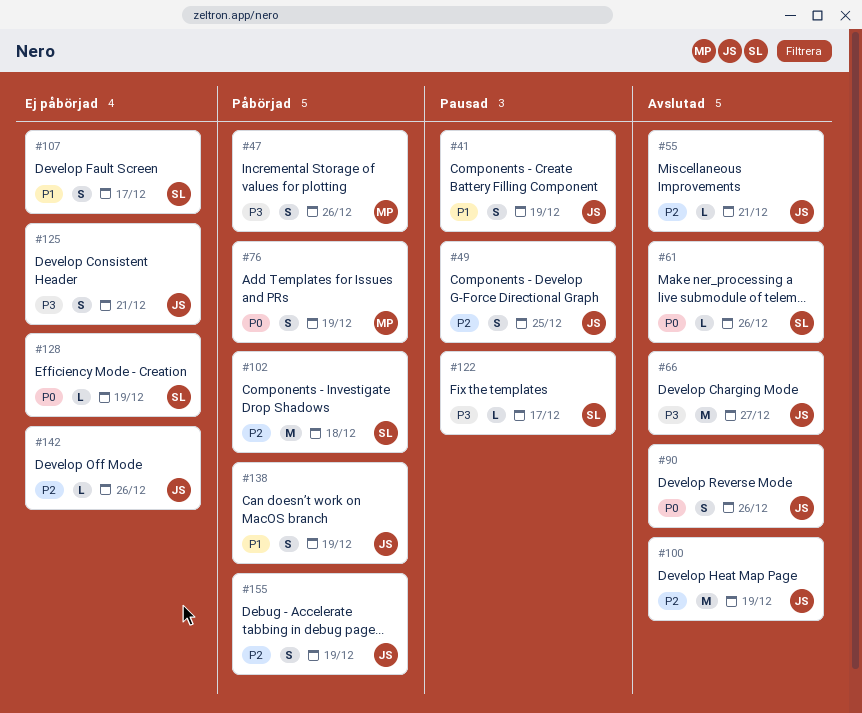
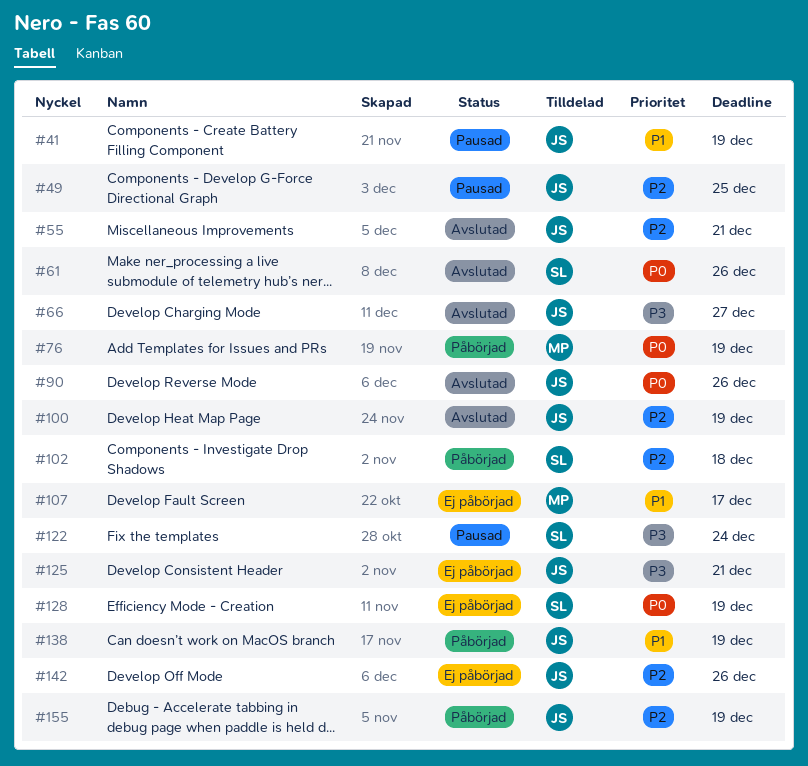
#47: present -> none
#107, owner: SL -> MP
#122, due: Dec 17 -> Dec 24

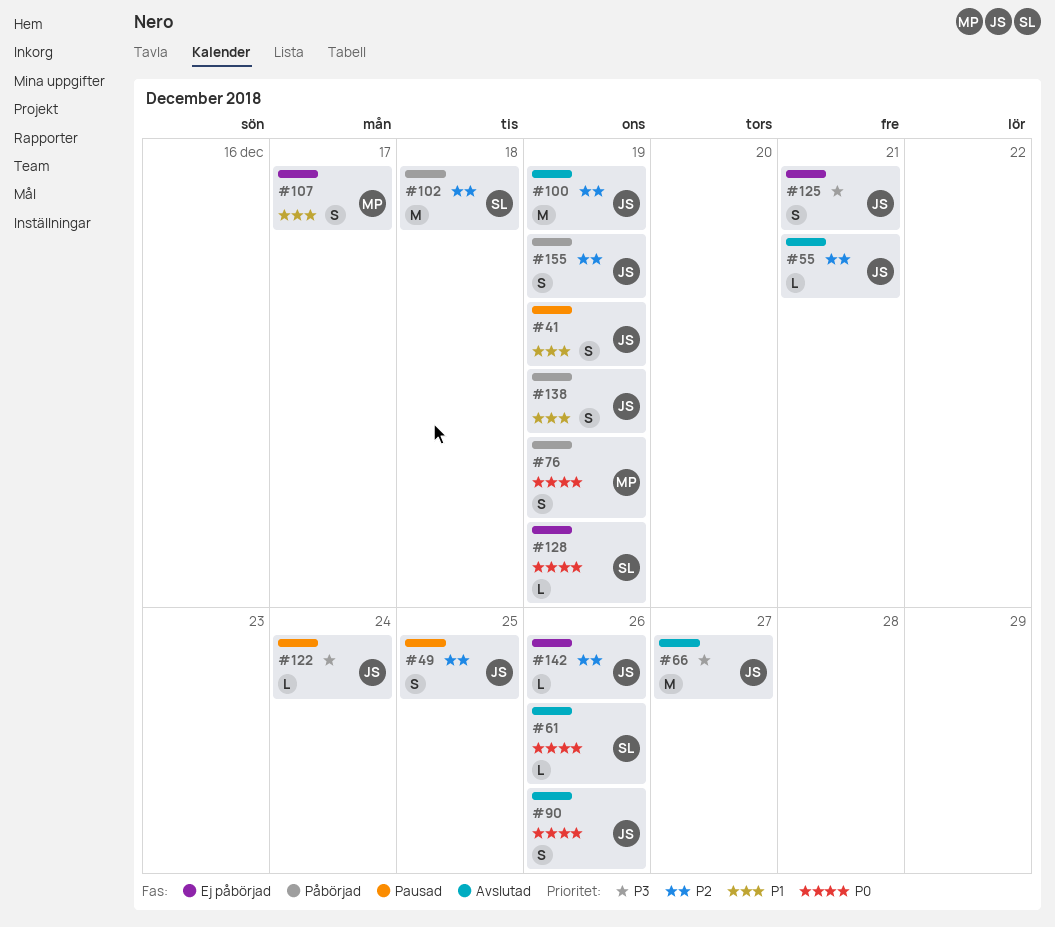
#122, owner: SL -> JS

